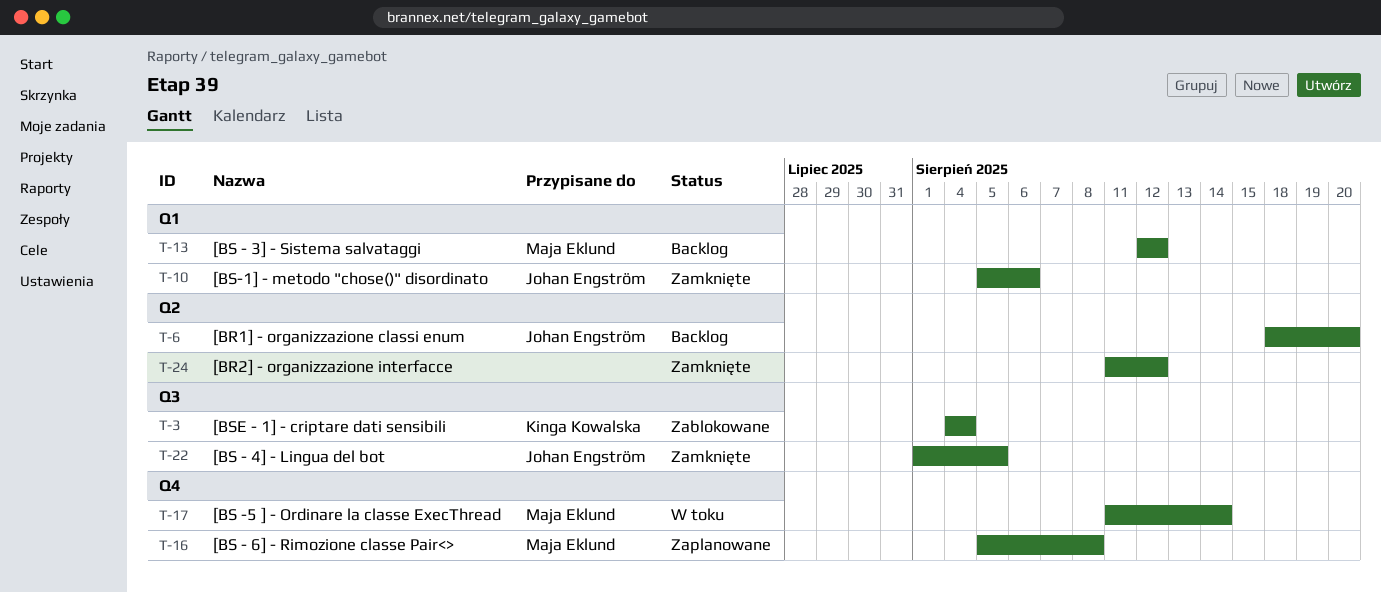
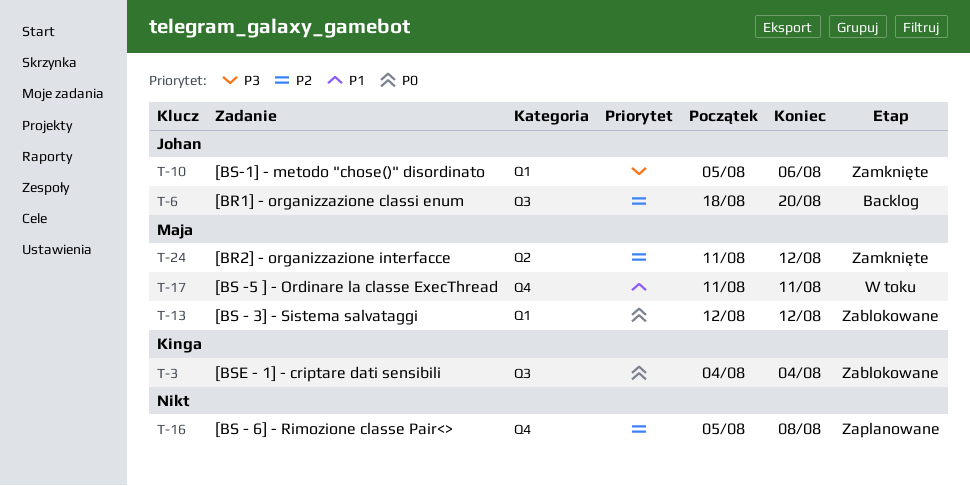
T-6, label: Q2 -> Q3
T-13, status: Backlog -> Zablokowane
T-16, owner: Maja Eklund -> none
T-17, due: Aug 14 -> Aug 11
T-22: present -> none
T-24, owner: none -> Maja Eklund

